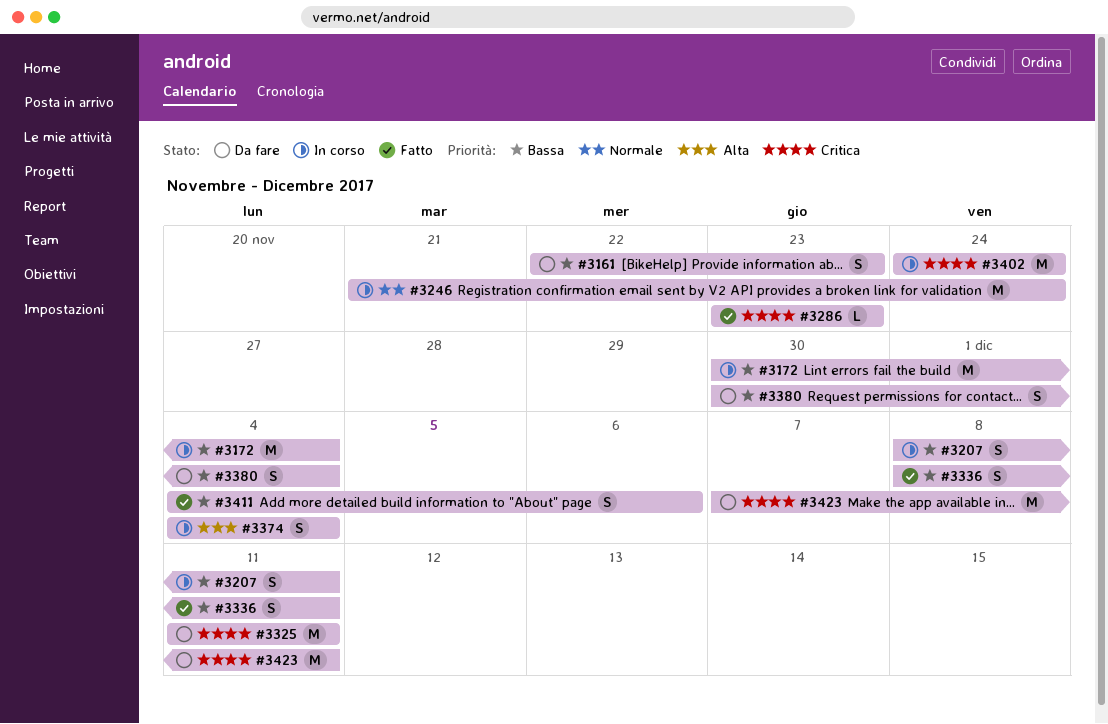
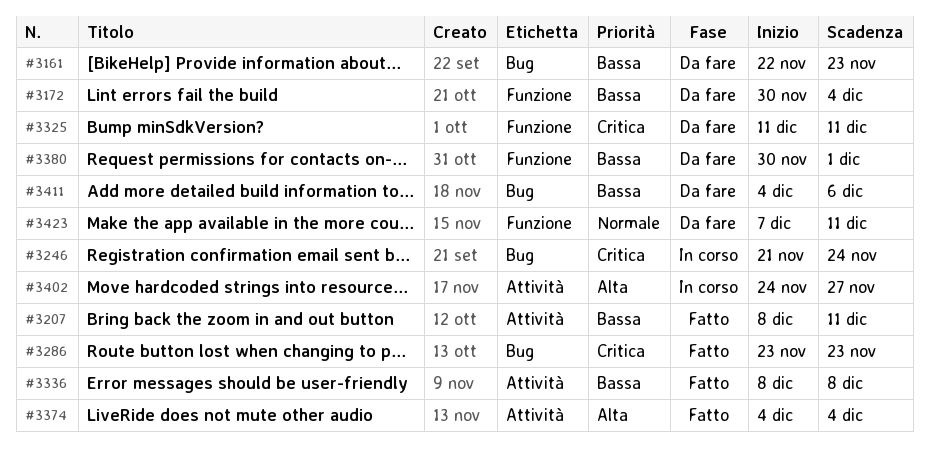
#3172, status: In corso -> Da fare
#3207, status: In corso -> Fatto
#3246, priority: Normale -> Critica
#3336, due: Dec 11 -> Dec 8
#3374, status: In corso -> Fatto
#3380, due: Dec 4 -> Dec 1
#3402, priority: Critica -> Alta
#3402, due: Nov 24 -> Nov 27
#3411, status: Fatto -> Da fare
#3423, priority: Critica -> Normale

